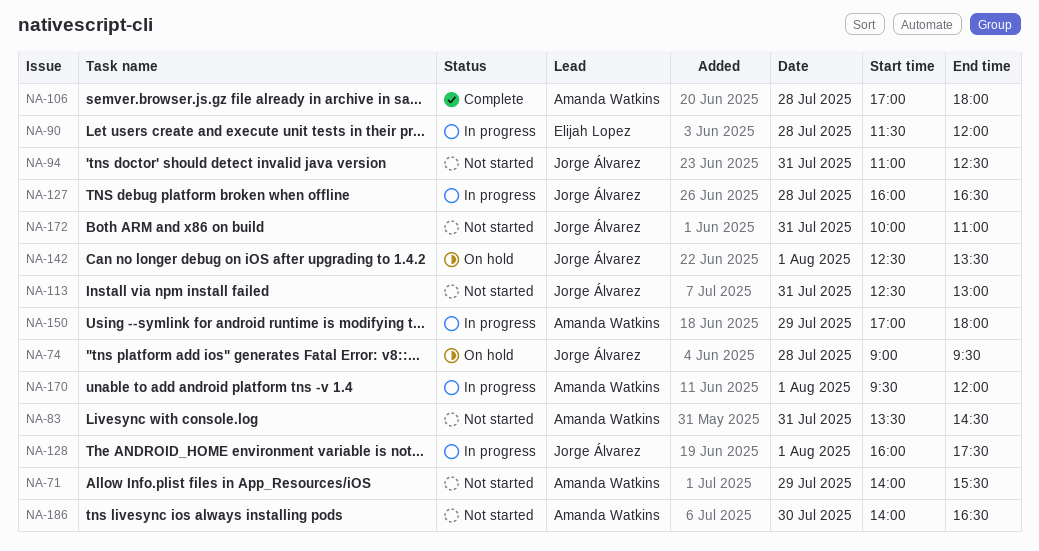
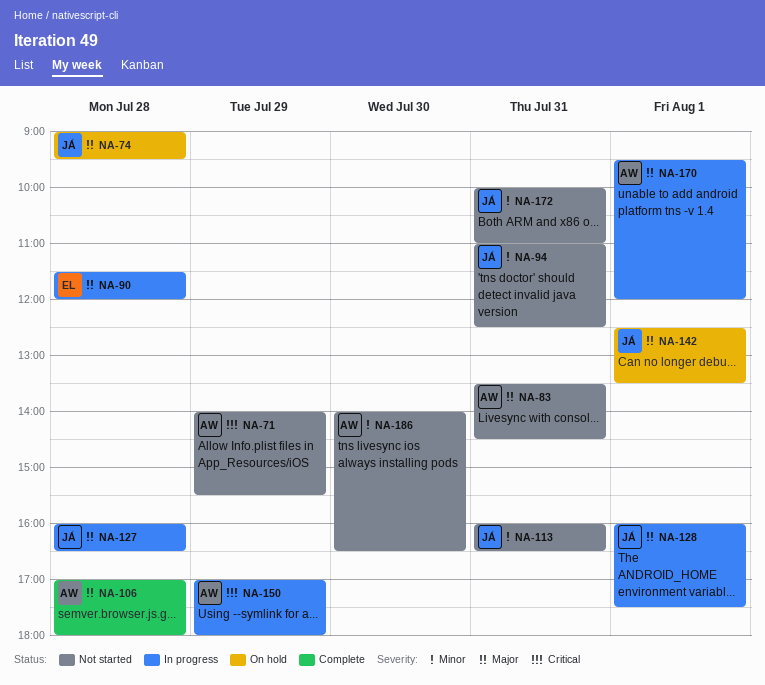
NA-113, begins: 12:30 -> 16:00
NA-113, ends: 13:00 -> 16:30

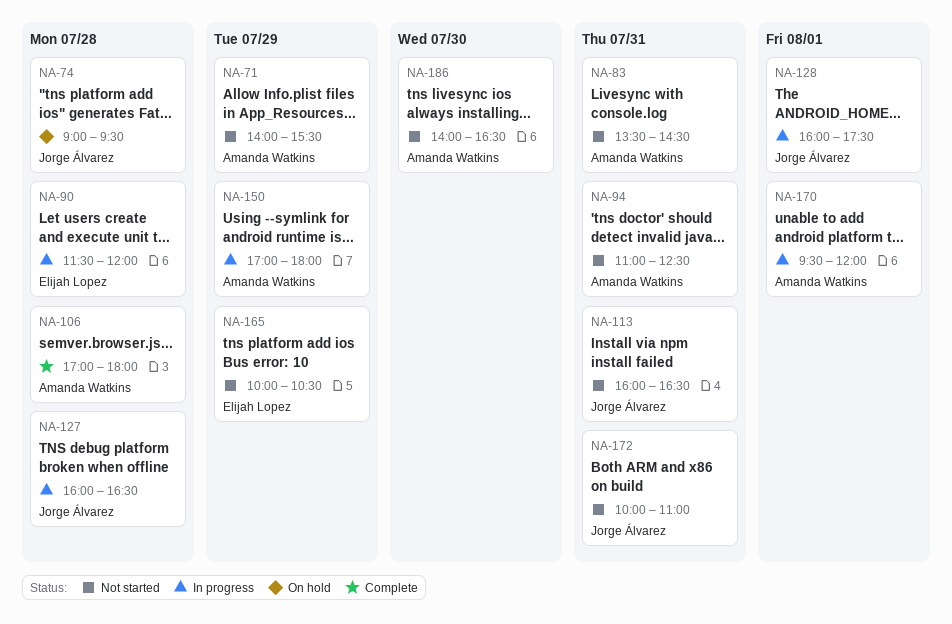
NA-94, owner: Jorge Álvarez -> Amanda Watkins
NA-142: present -> none
NA-165: none -> present

